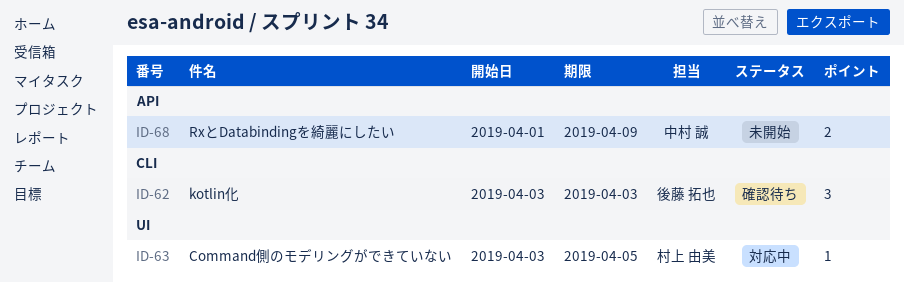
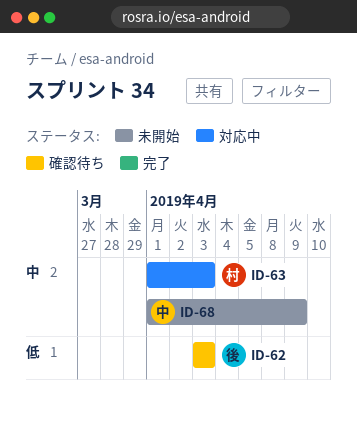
ID-63, start: Apr 3 -> Apr 1
ID-63, due: Apr 5 -> Apr 3

